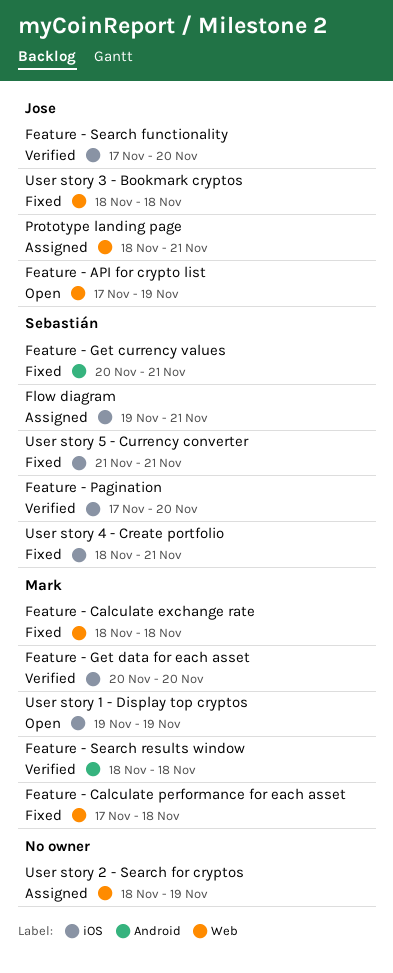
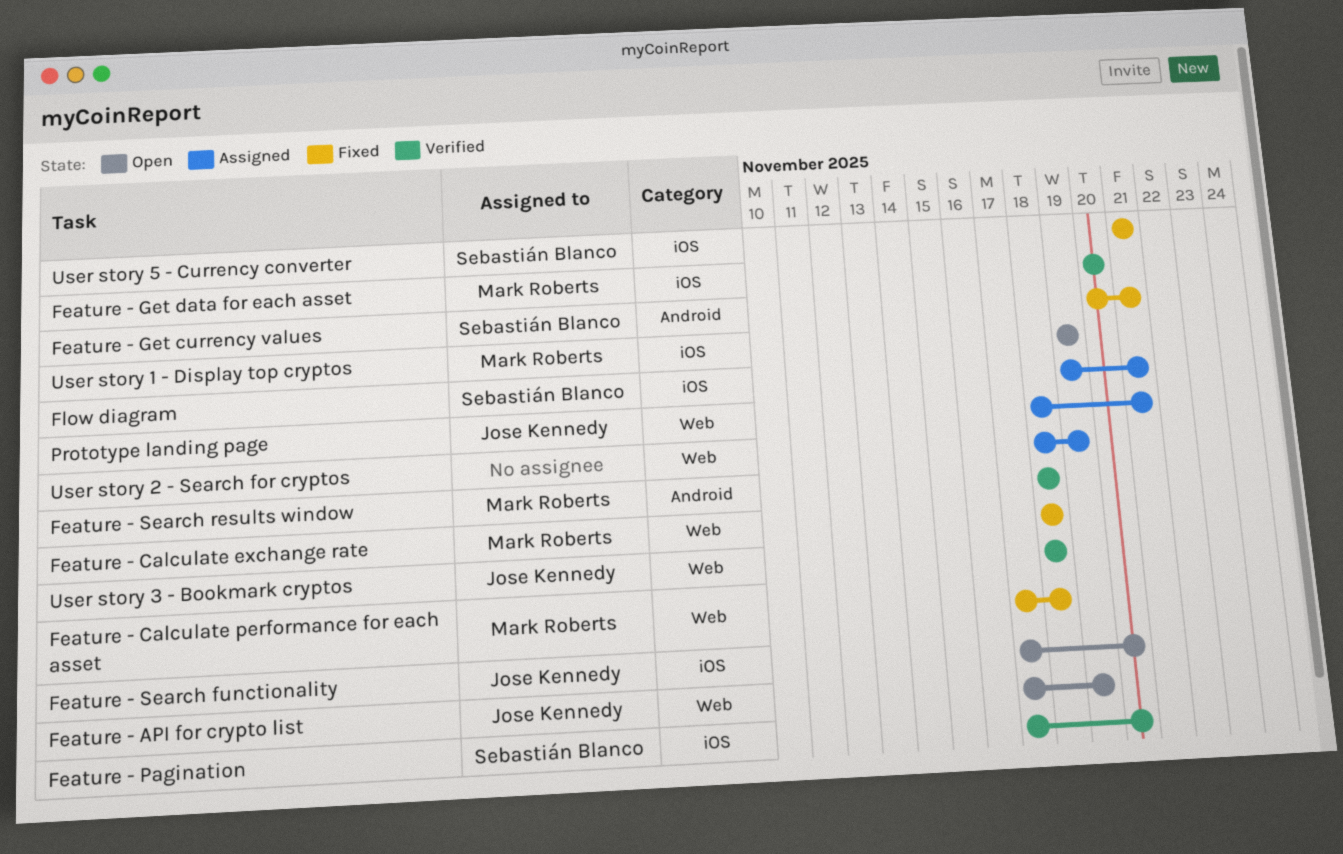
Feature - Search functionality, status: Verified -> Open
User story 3 - Bookmark cryptos, status: Fixed -> Verified
User story 4 - Create portfolio: present -> none

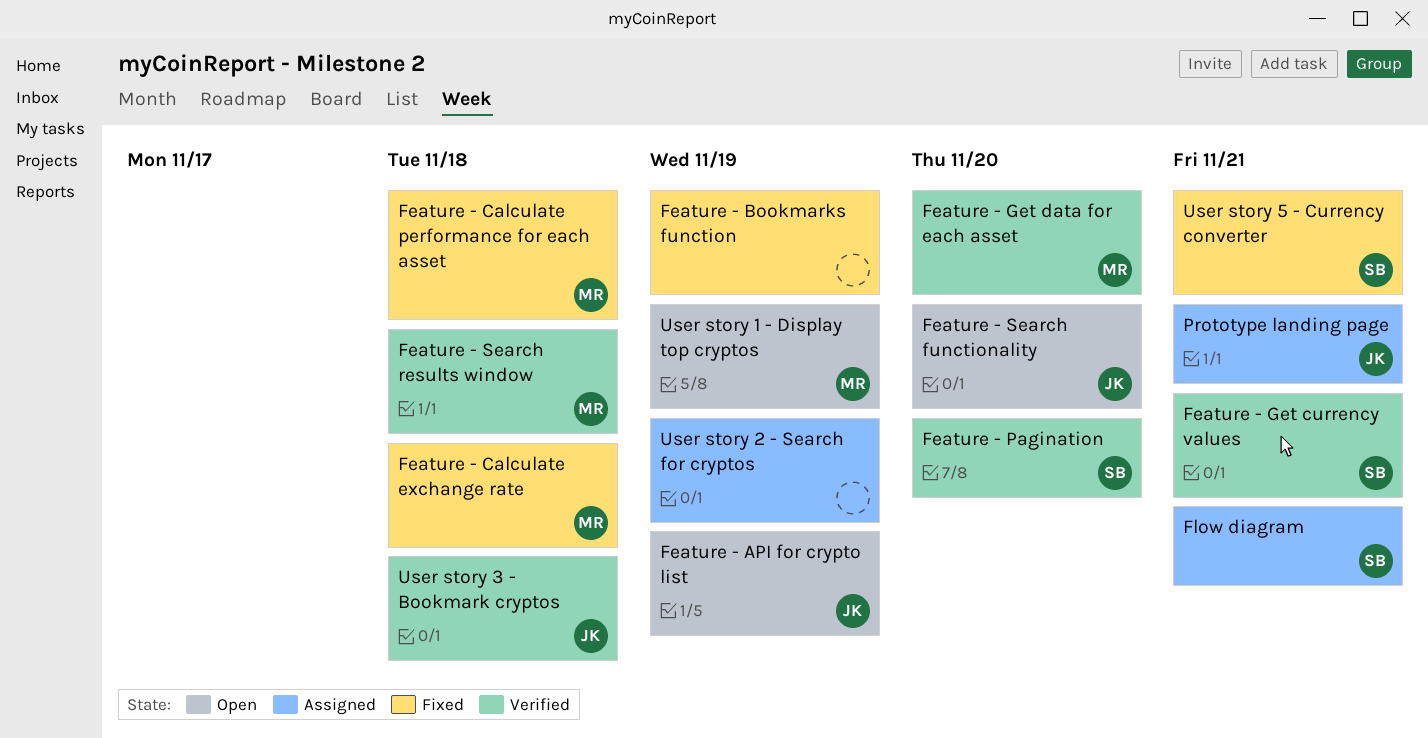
Feature - Bookmarks function: none -> present
Feature - Get currency values, status: Fixed -> Verified

